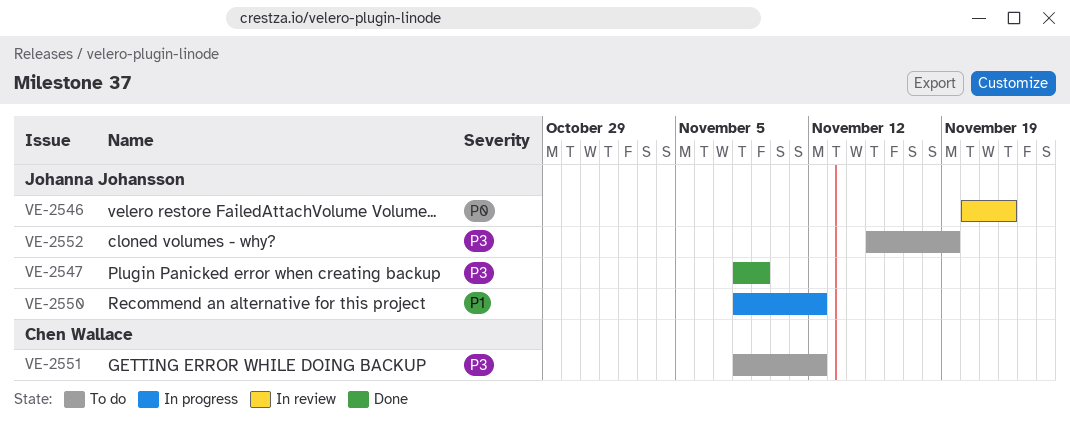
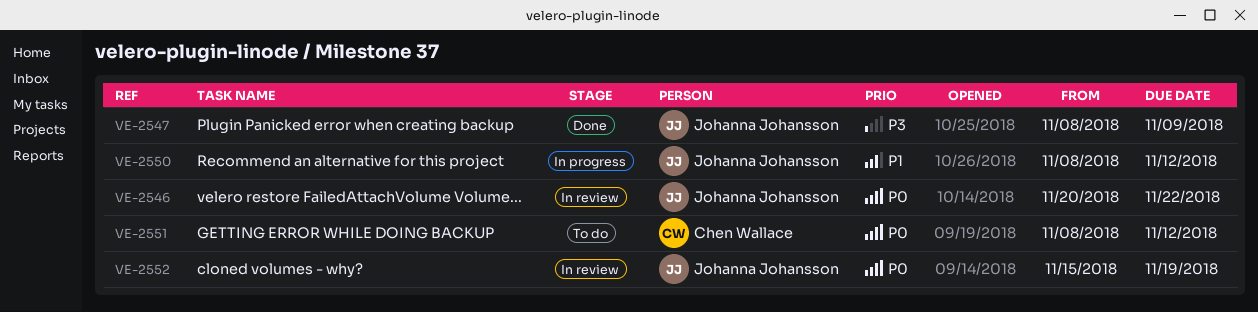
VE-2551, priority: P3 -> P0
VE-2552, status: To do -> In review
VE-2552, priority: P3 -> P0

